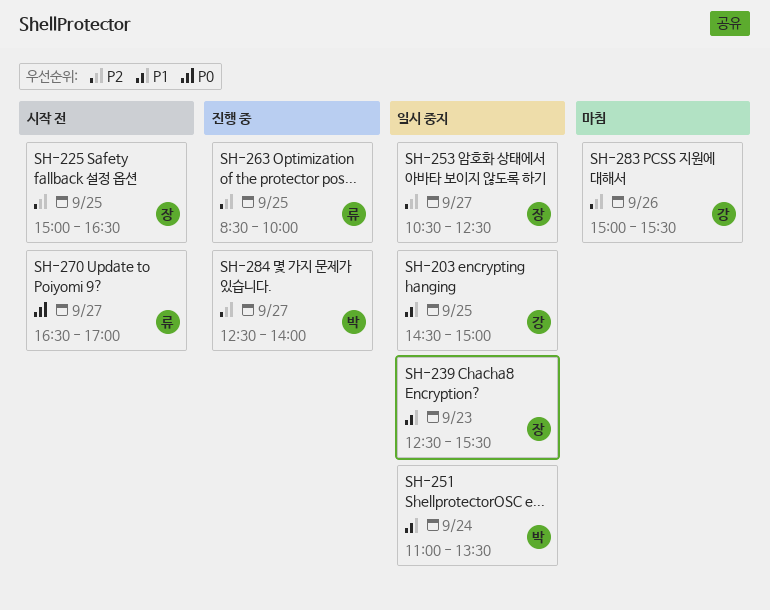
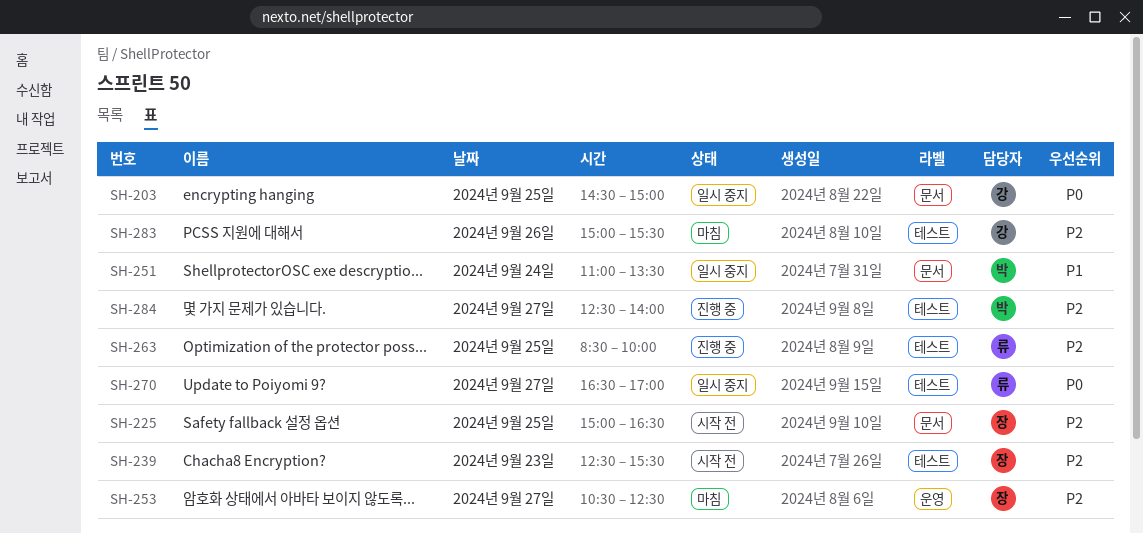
SH-203, priority: P1 -> P0
SH-239, status: 일시 중지 -> 시작 전
SH-239, priority: P1 -> P2
SH-253, status: 일시 중지 -> 마침
SH-270, status: 시작 전 -> 일시 중지

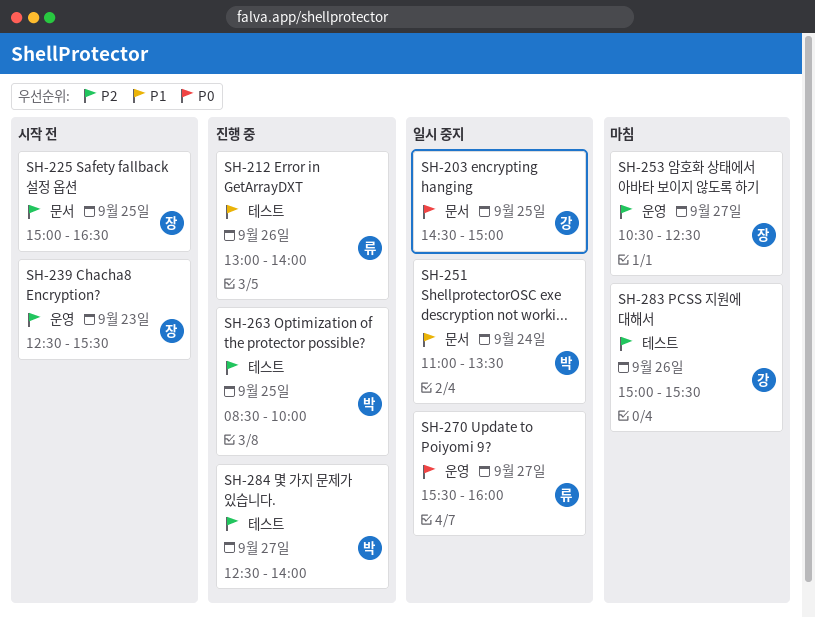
SH-212: none -> present
SH-239, label: 테스트 -> 운영
SH-263, owner: 류 -> 박
SH-270, label: 테스트 -> 운영
SH-270, begins: 16:30 -> 15:30
SH-270, ends: 17:00 -> 16:00

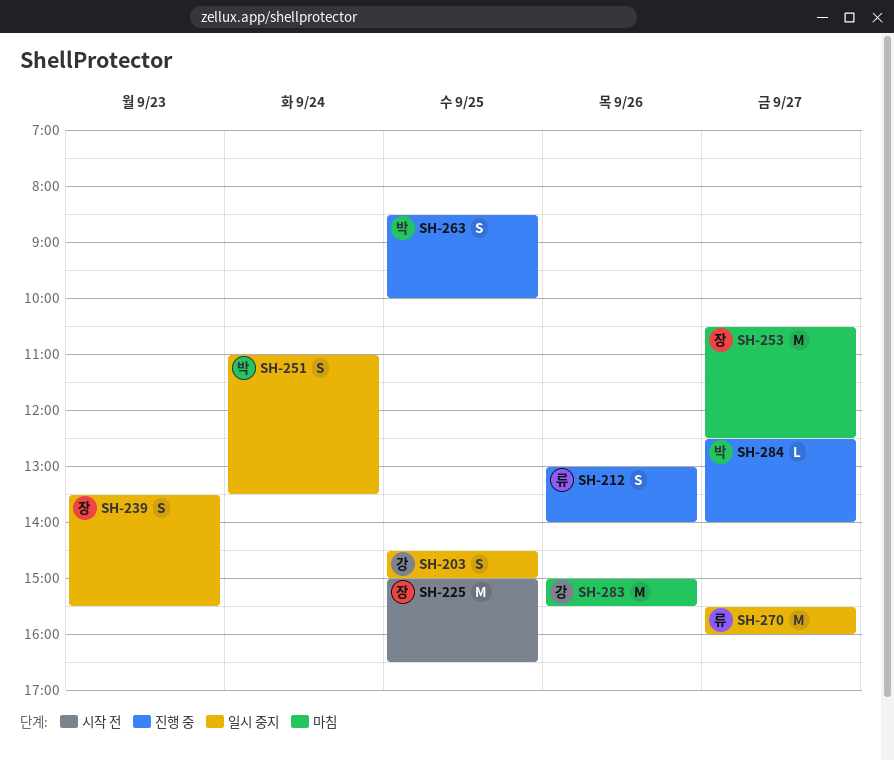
SH-239, status: 시작 전 -> 일시 중지
SH-239, begins: 12:30 -> 13:30

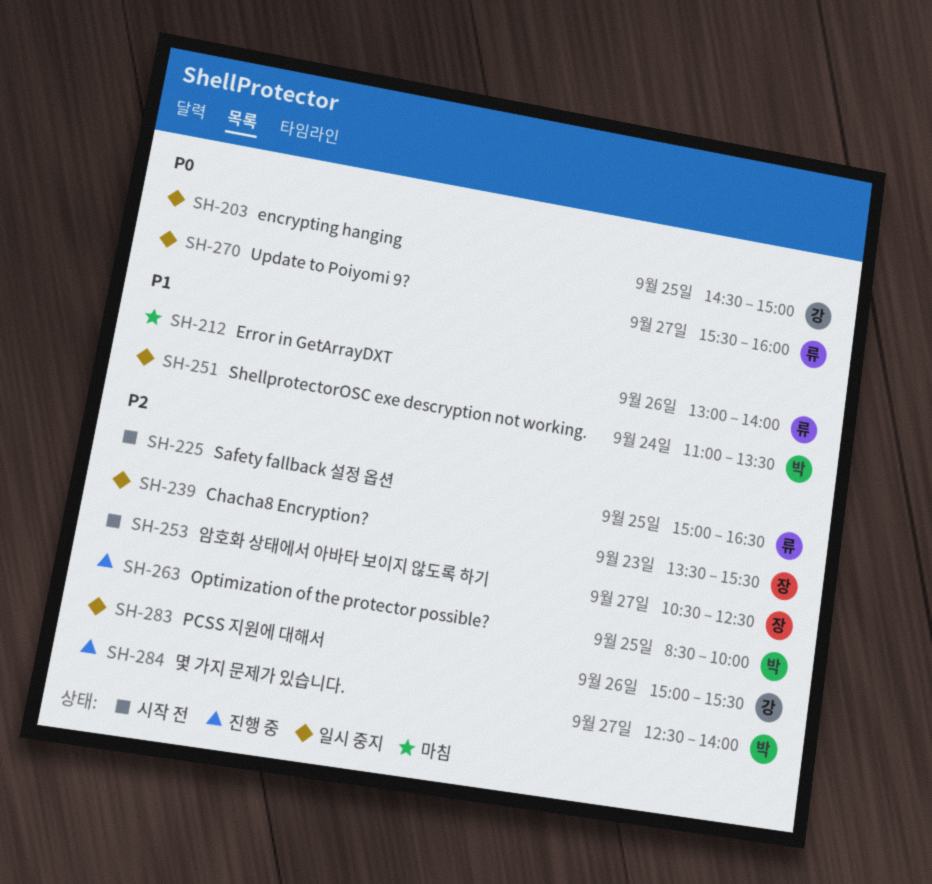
SH-212, status: 진행 중 -> 마침
SH-225, owner: 장 -> 류
SH-253, status: 마침 -> 시작 전
SH-283, status: 마침 -> 일시 중지

